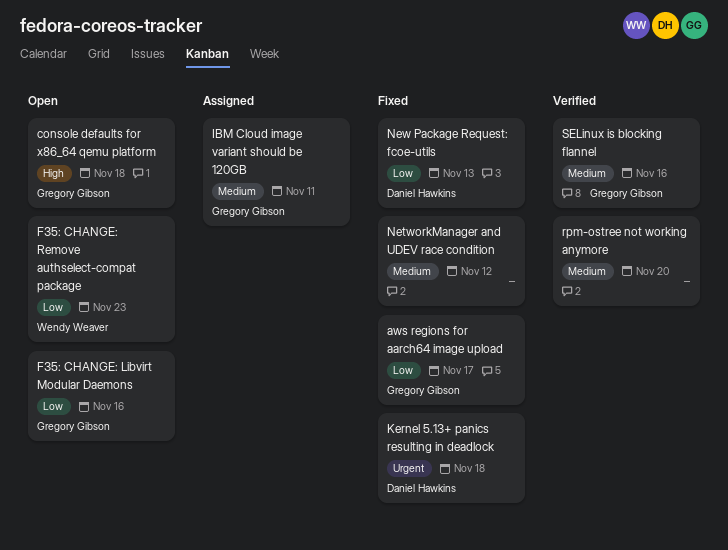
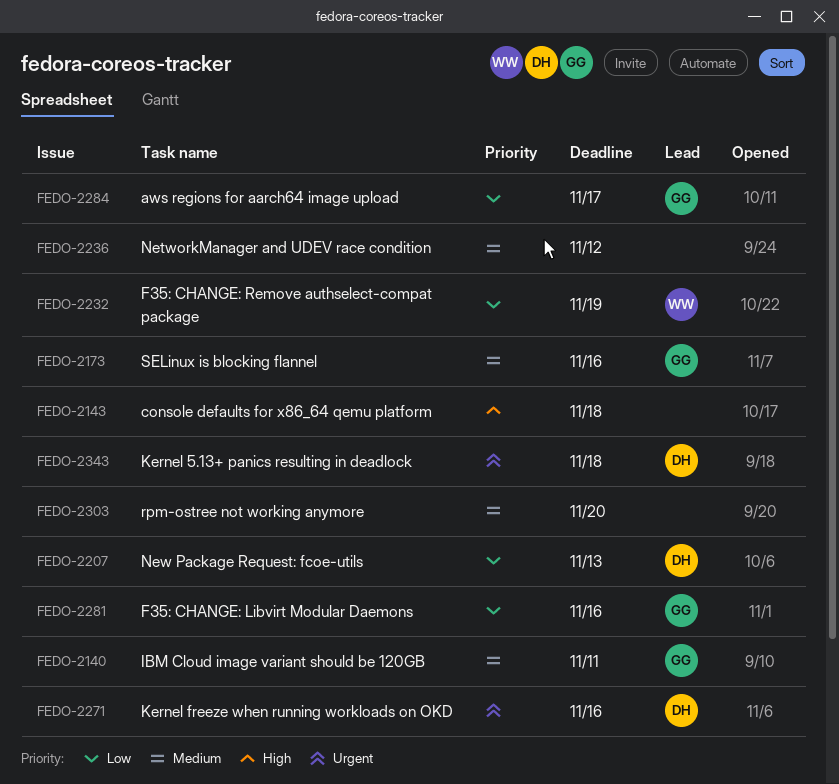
console defaults for x86_64 qemu platform, owner: Gregory Gibson -> none
F35: CHANGE: Remove authselect-compat package, due: Nov 23 -> Nov 19
Kernel freeze when running workloads on OKD: none -> present

